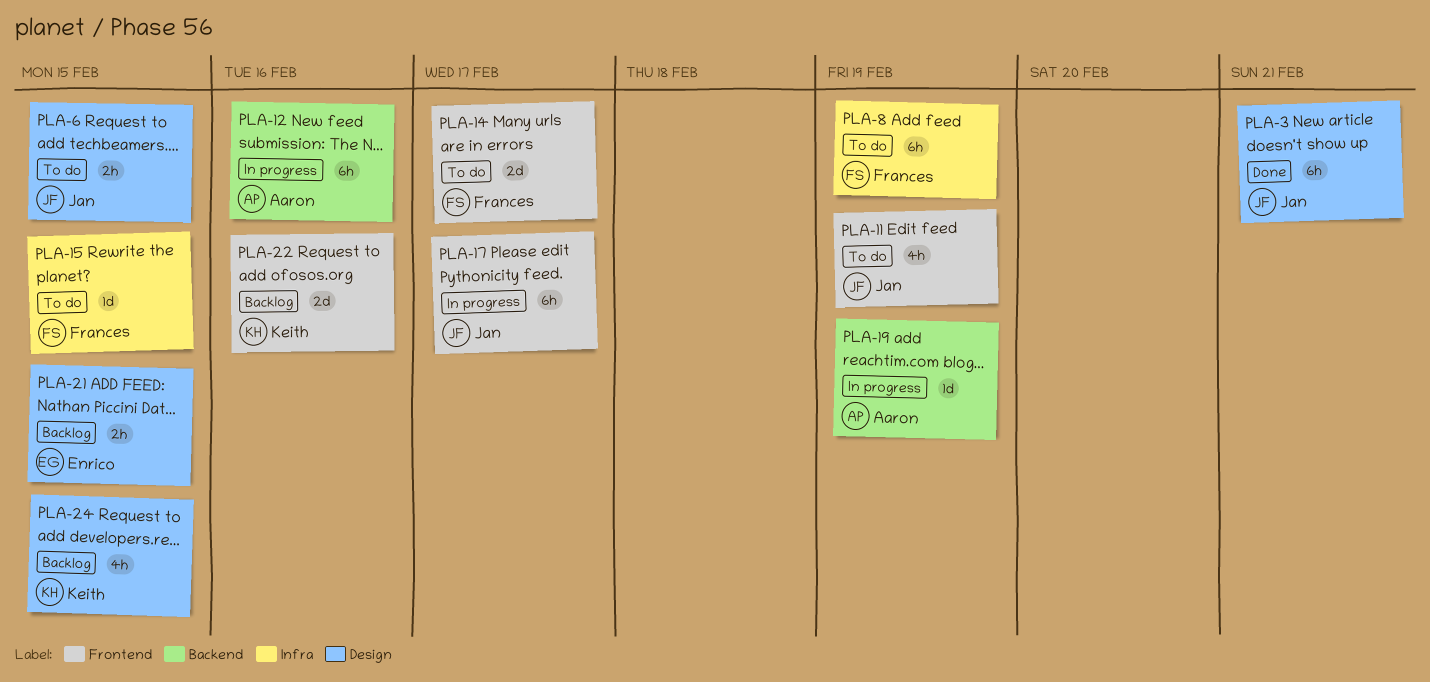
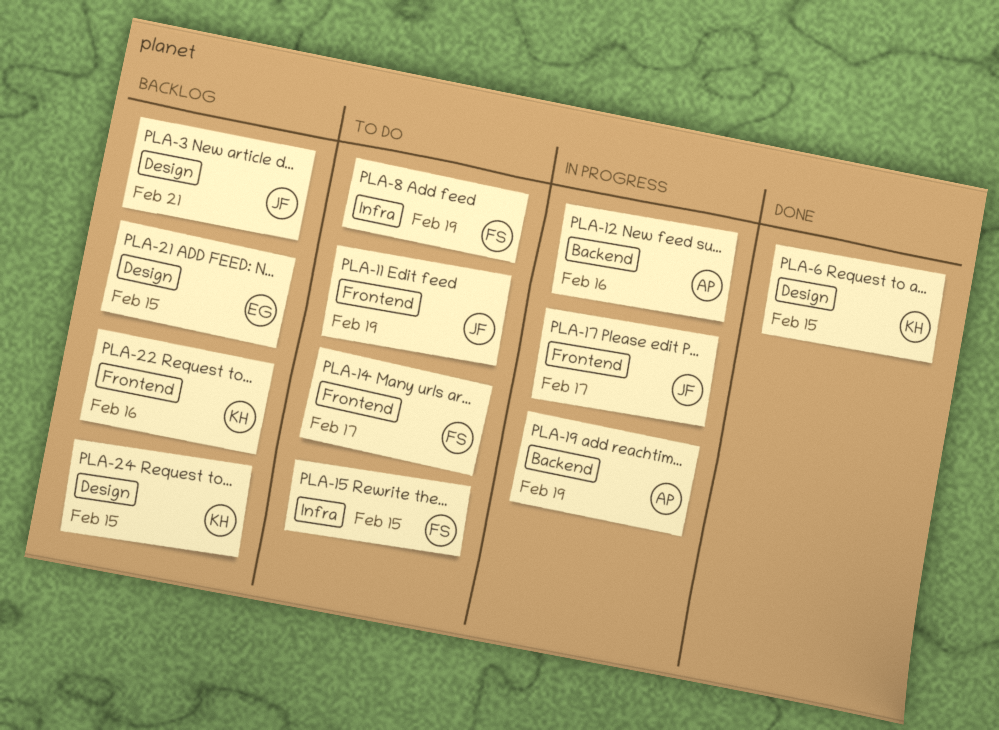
PLA-3, status: Done -> Backlog
PLA-6, status: To do -> Done
PLA-6, owner: Jan -> Keith

